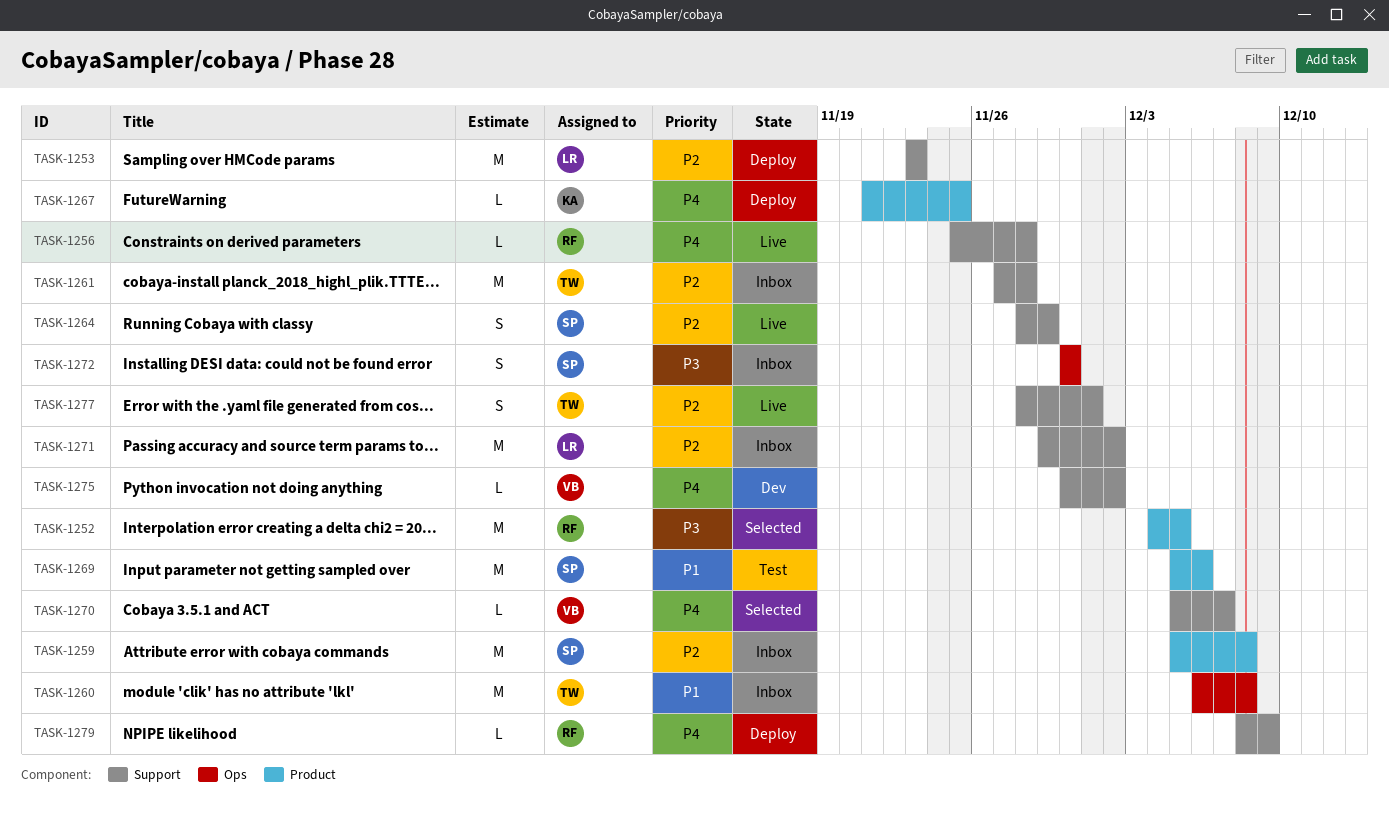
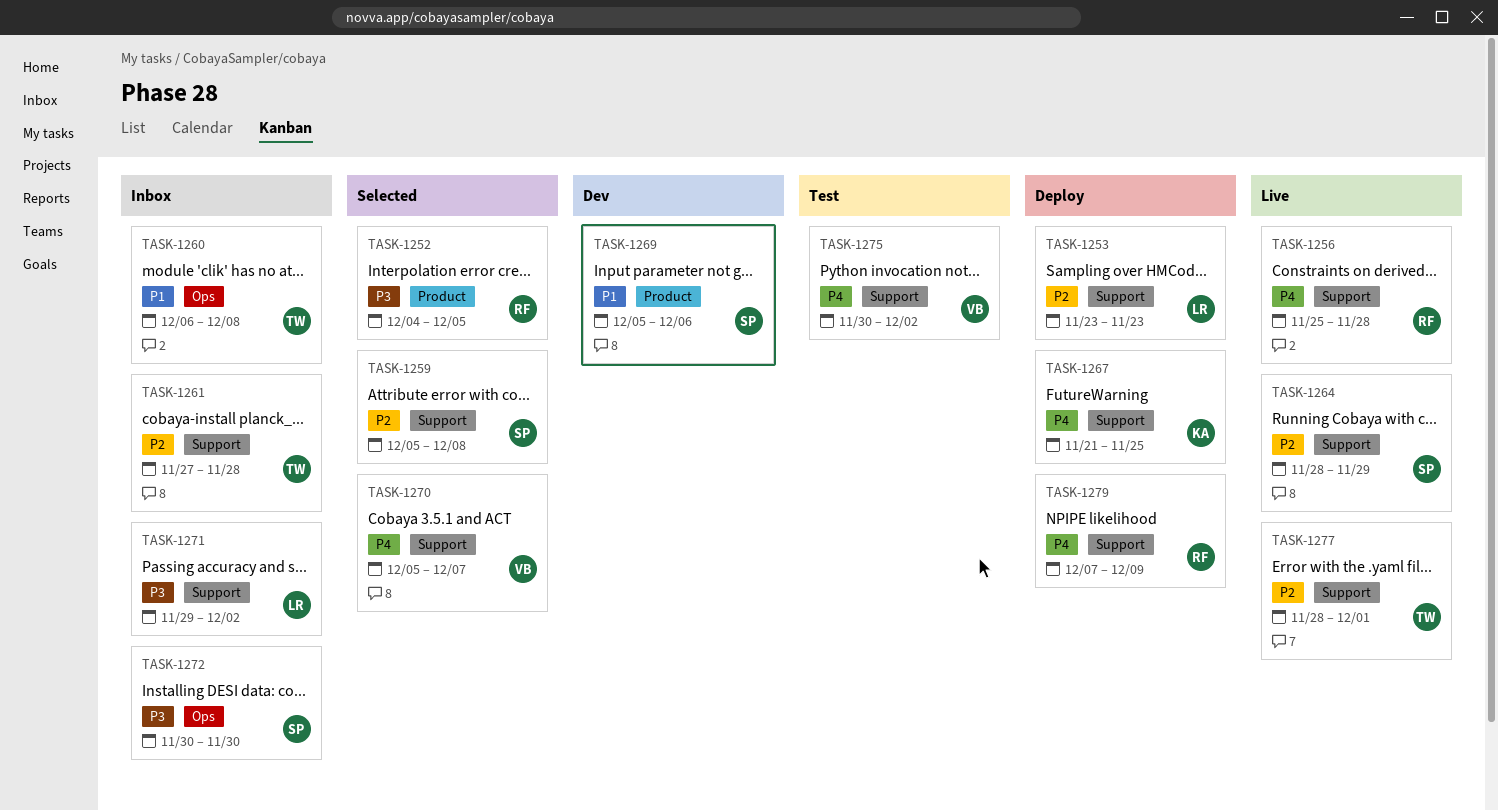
TASK-1259, status: Inbox -> Selected
TASK-1259, label: Product -> Support
TASK-1267, label: Product -> Support
TASK-1269, status: Test -> Dev
TASK-1271, priority: P2 -> P3
TASK-1275, status: Dev -> Test
TASK-1279, start: Dec 8 -> Dec 7

